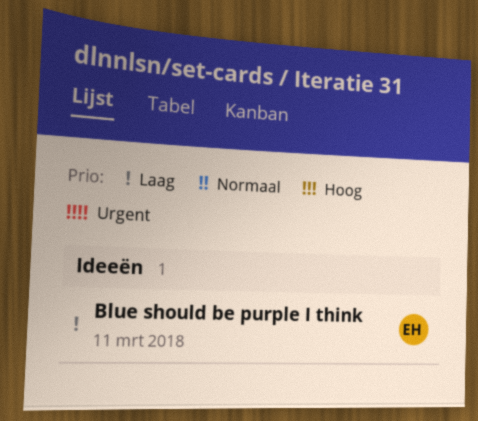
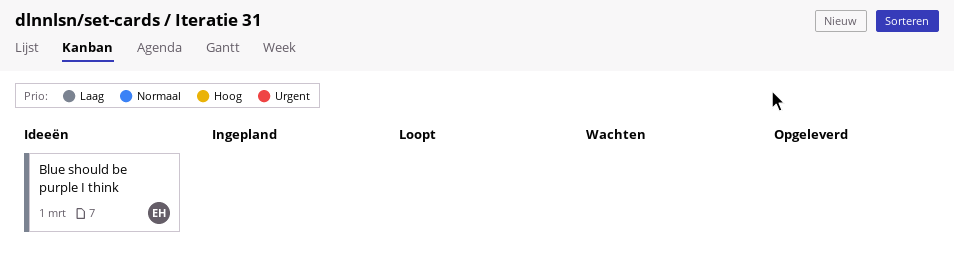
Blue should be purple I think, due: Mar 11 -> Mar 1

